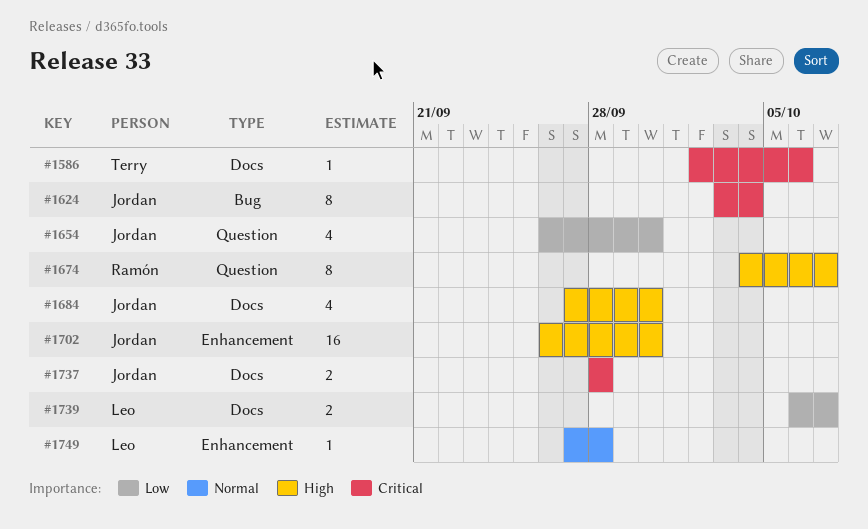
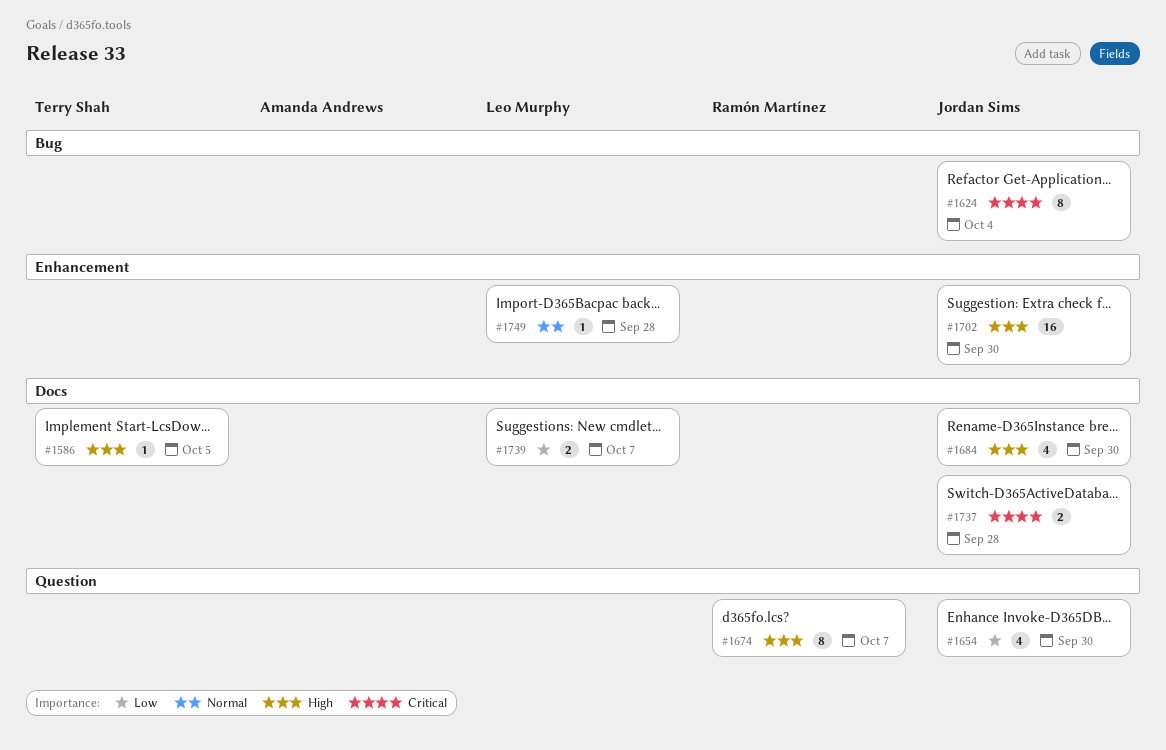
#1586, priority: Critical -> High
#1586, due: Oct 6 -> Oct 5

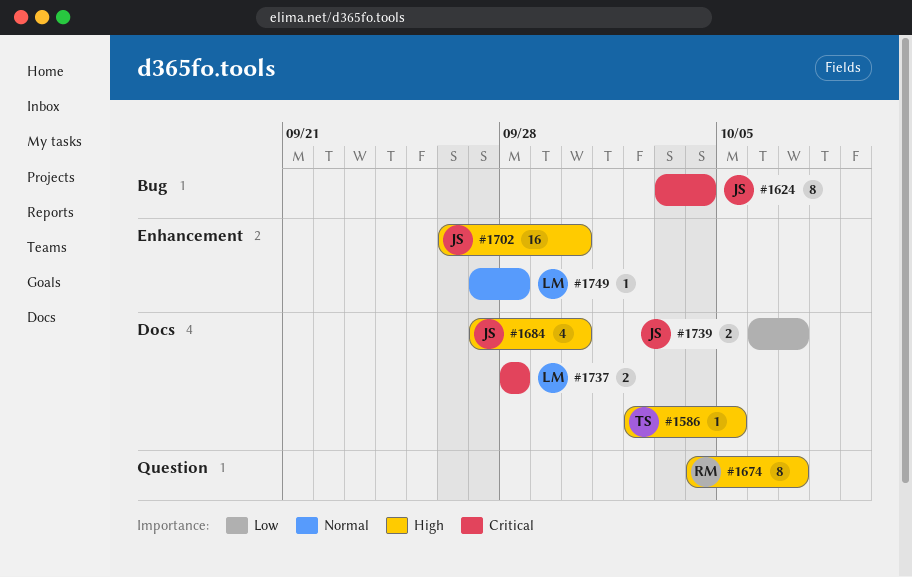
#1654: present -> none
#1737, owner: Jordan Sims -> Leo Murphy
#1739, owner: Leo Murphy -> Jordan Sims

